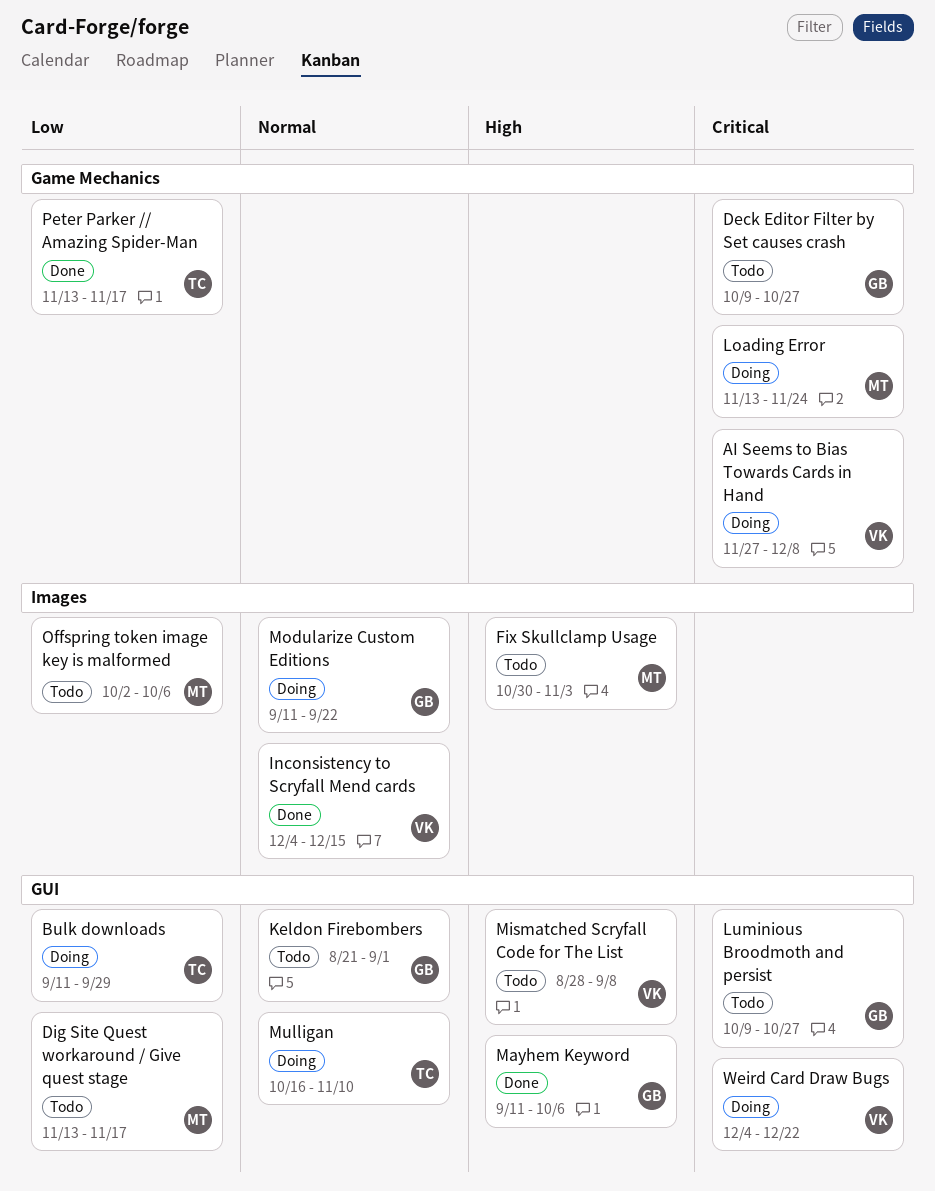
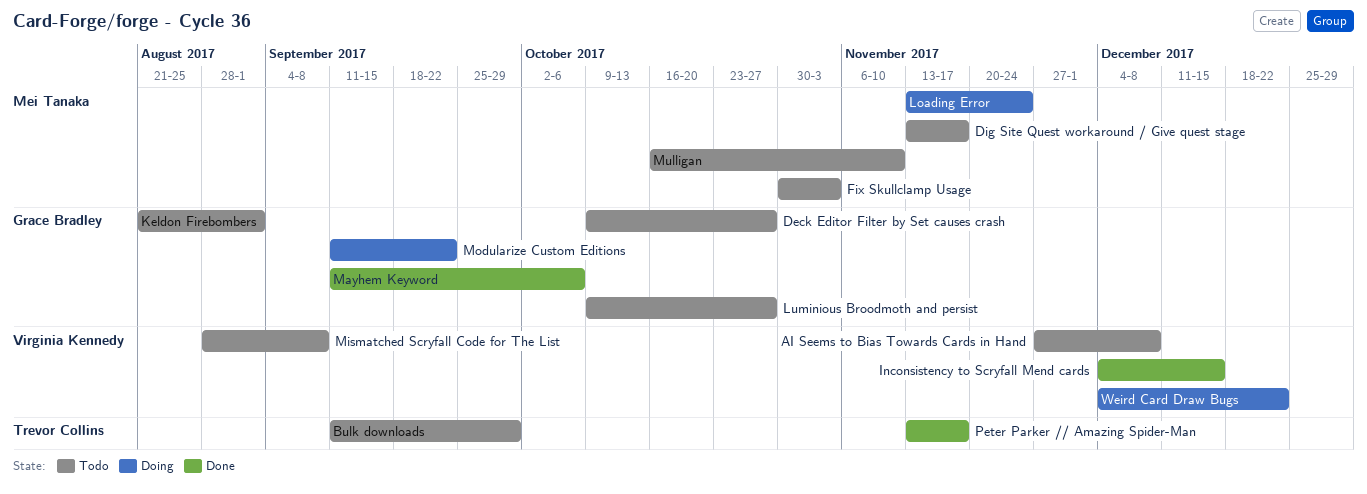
AI Seems to Bias Towards Cards in Hand, status: Doing -> Todo
Bulk downloads, status: Doing -> Todo
Mulligan, status: Doing -> Todo
Mulligan, owner: Trevor Collins -> Mei Tanaka
Offspring token image key is malformed: present -> none

